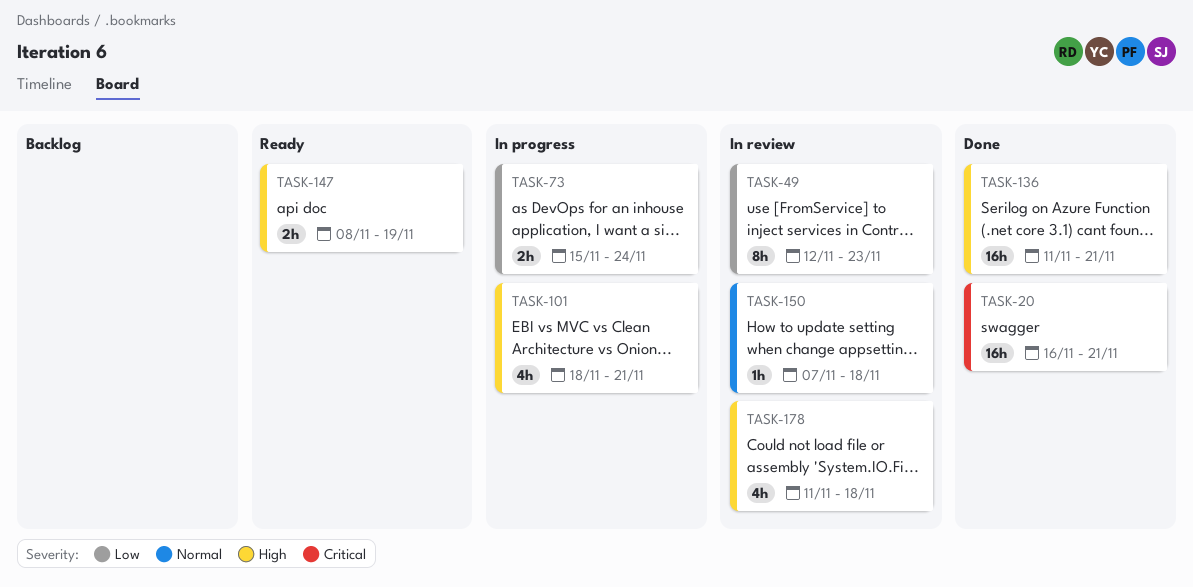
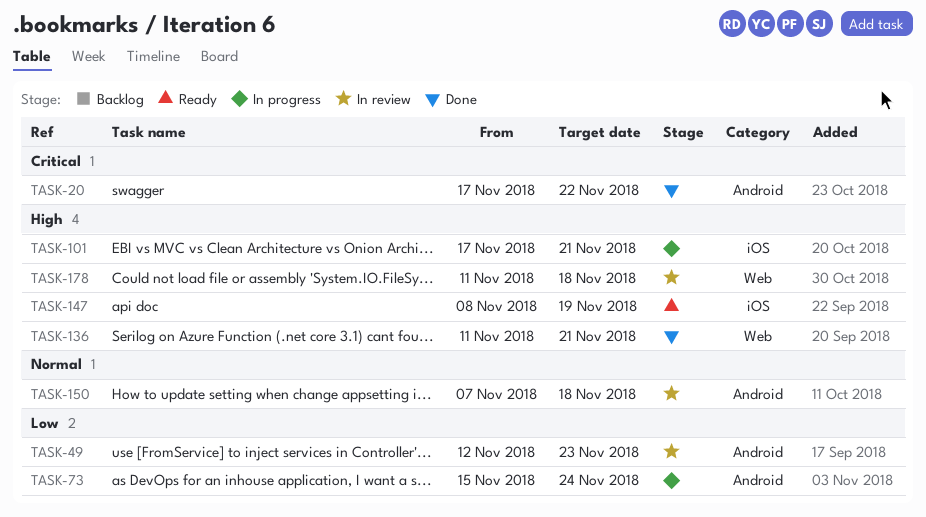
TASK-20, start: Nov 16 -> Nov 17
TASK-20, due: Nov 21 -> Nov 22
TASK-101, start: Nov 18 -> Nov 17

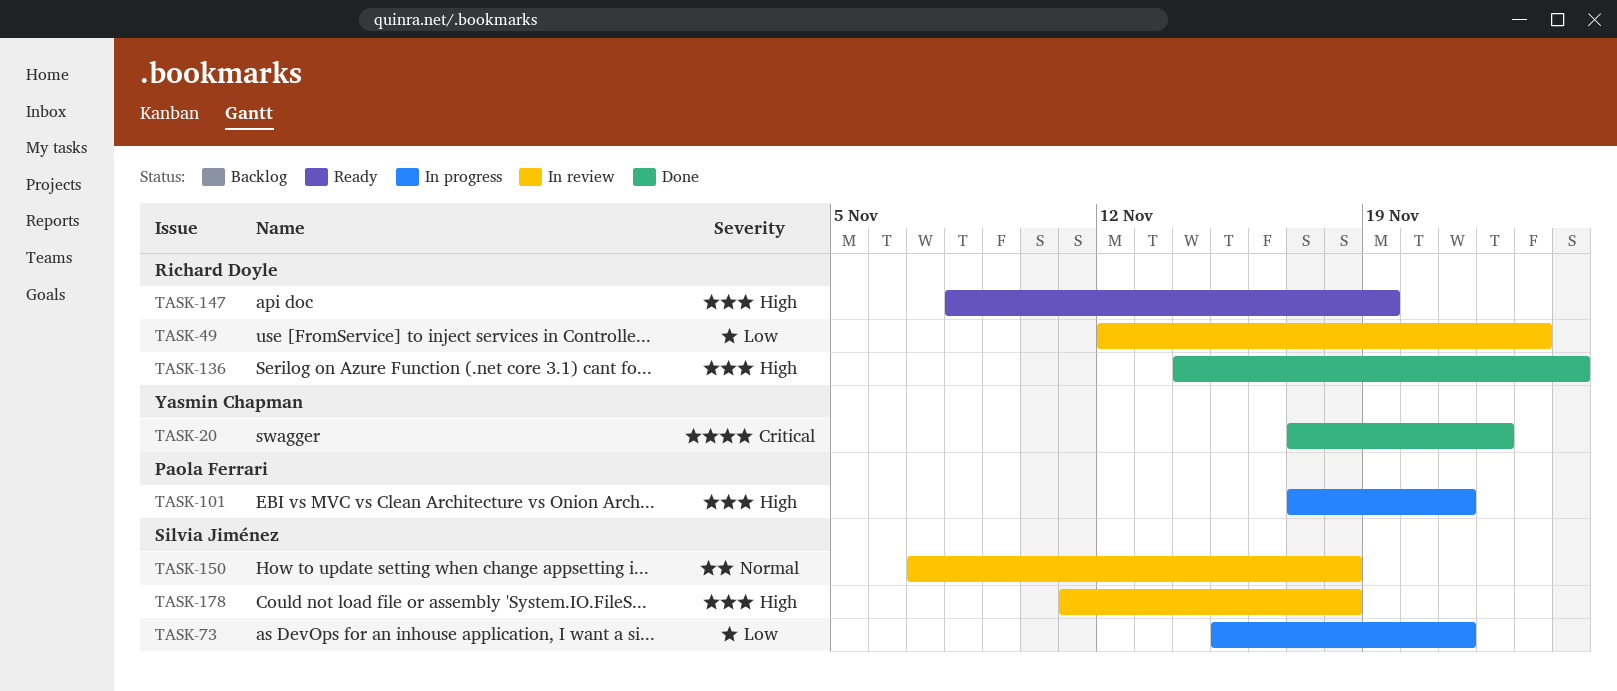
TASK-73, due: Nov 24 -> Nov 21
TASK-136, start: Nov 11 -> Nov 14
TASK-136, due: Nov 21 -> Nov 24

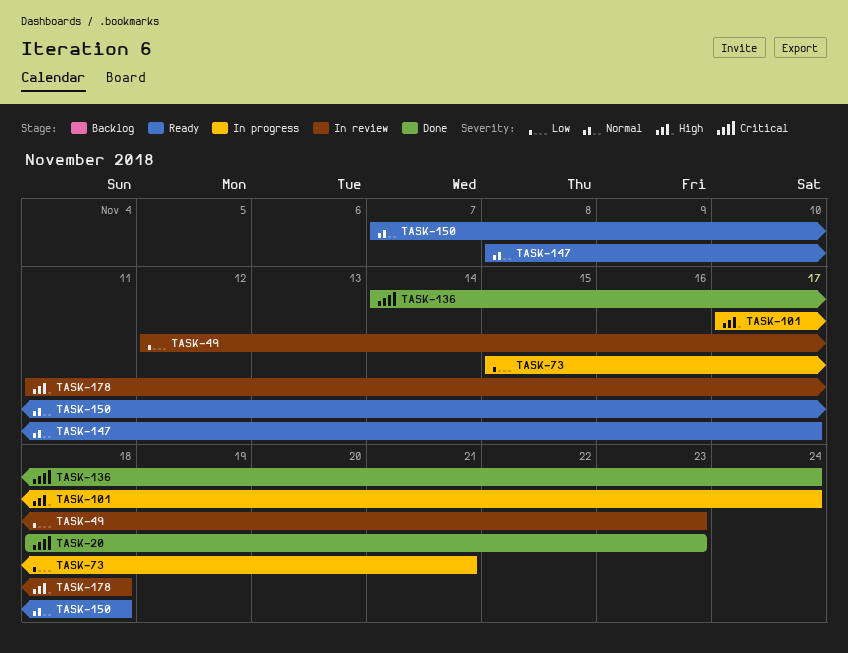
TASK-20, start: Nov 17 -> Nov 18
TASK-20, due: Nov 22 -> Nov 23
TASK-101, due: Nov 21 -> Nov 24
TASK-136, priority: High -> Critical
TASK-147, priority: High -> Normal
TASK-147, due: Nov 19 -> Nov 17
TASK-150, status: In review -> Ready

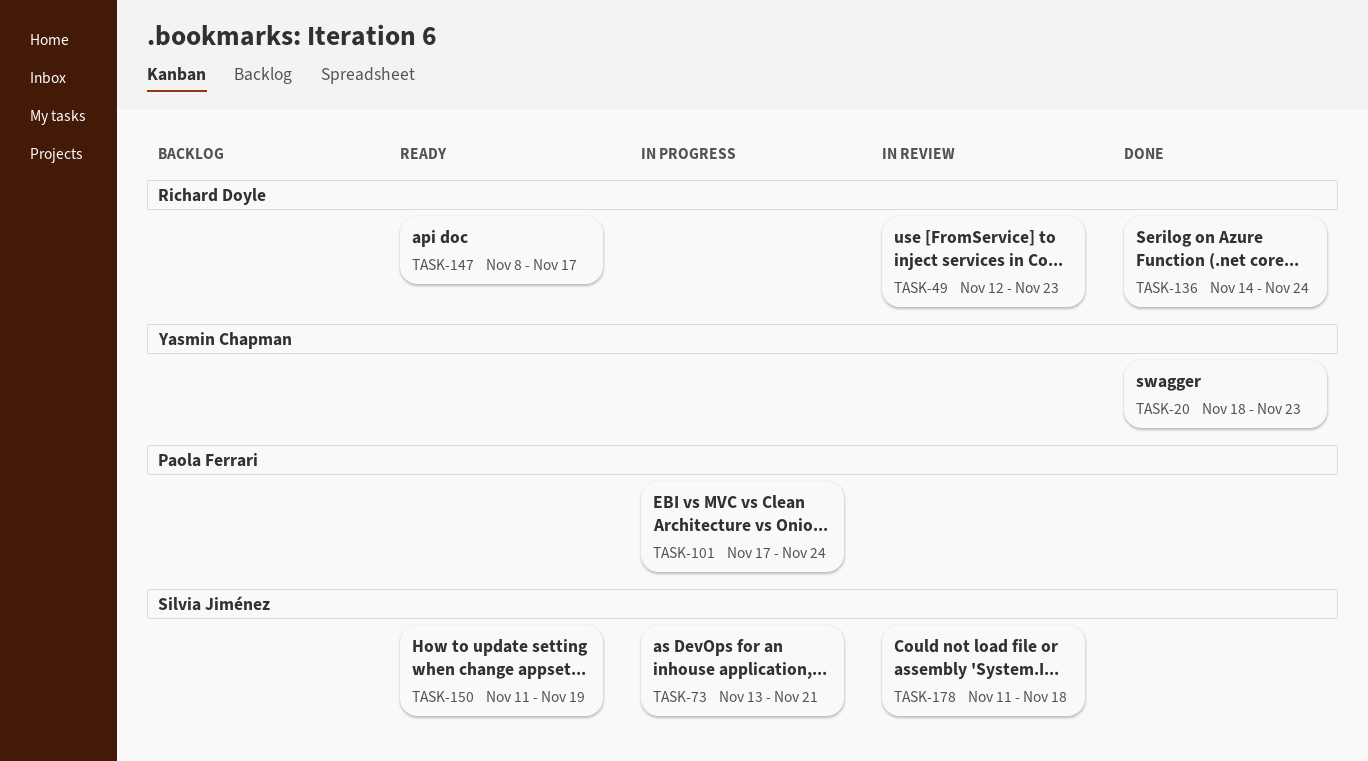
TASK-73, start: Nov 15 -> Nov 13
TASK-150, start: Nov 7 -> Nov 11
TASK-150, due: Nov 18 -> Nov 19

